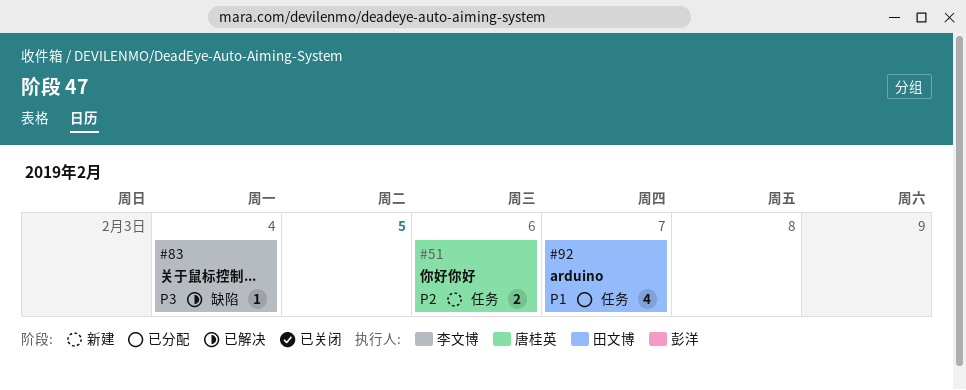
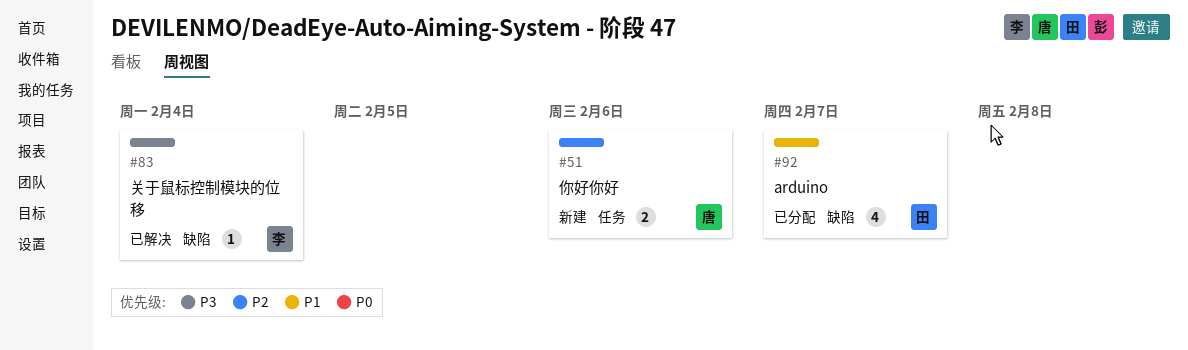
#92, label: 任务 -> 缺陷

